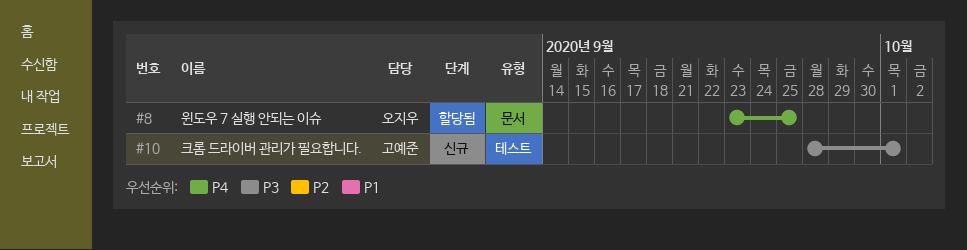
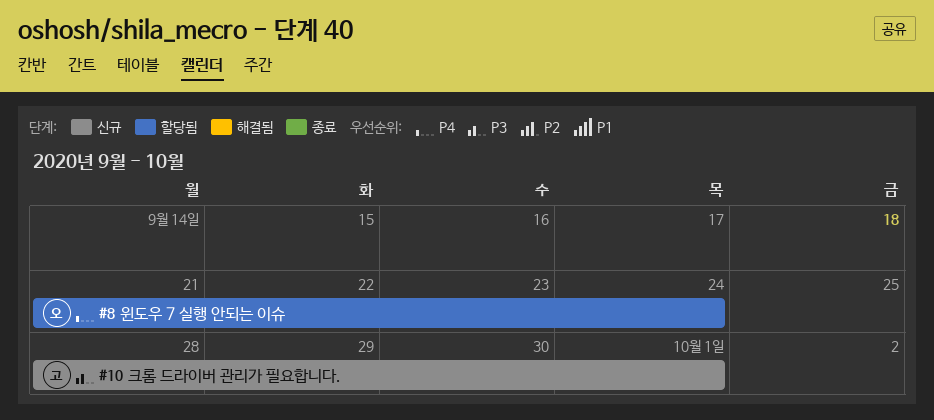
#8, start: Sep 23 -> Sep 21
#8, due: Sep 25 -> Sep 24

